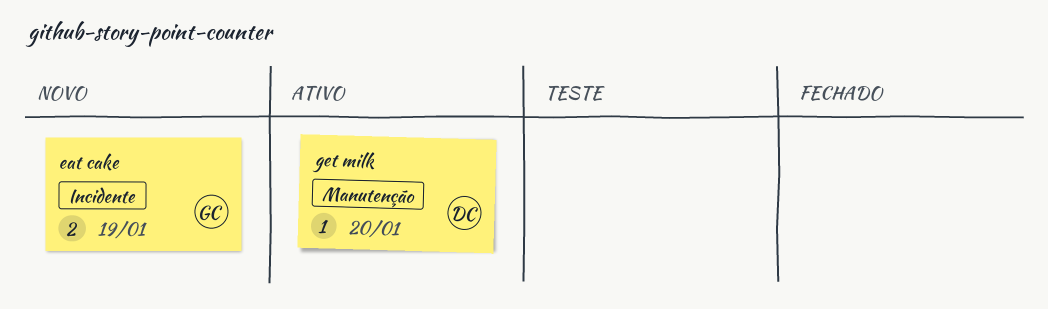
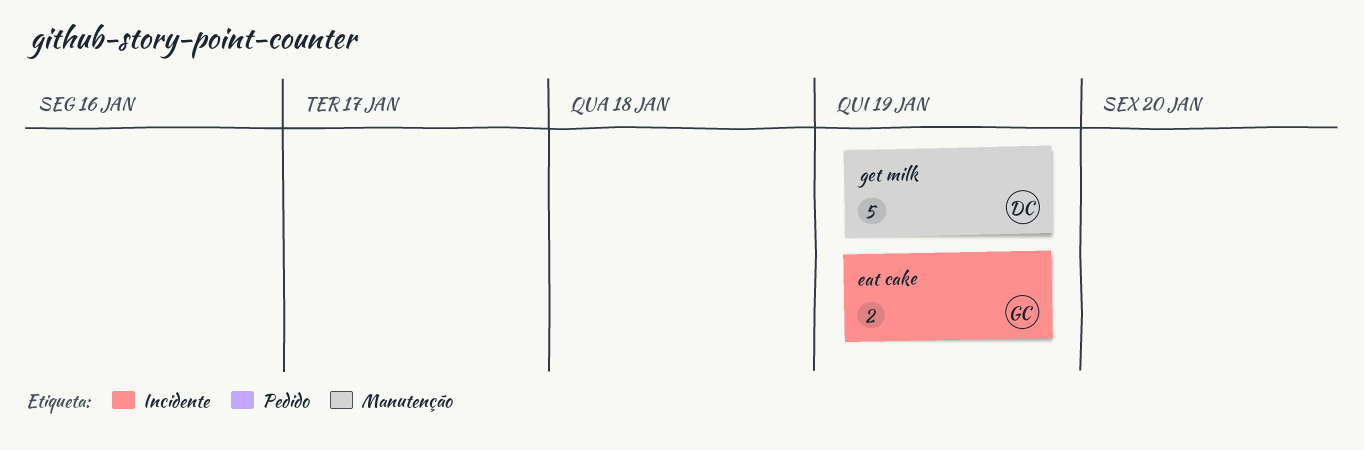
get milk, estimate: 1 -> 5
get milk, due: Jan 20 -> Jan 19

